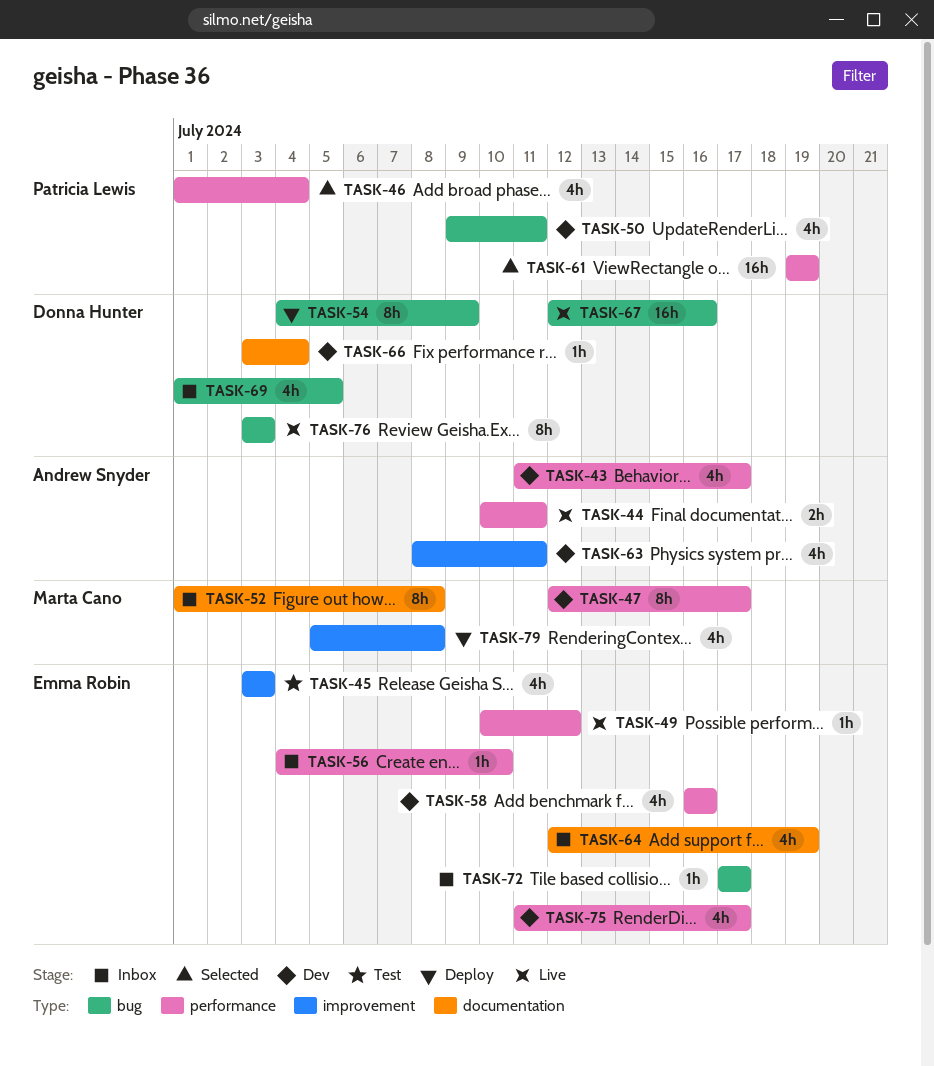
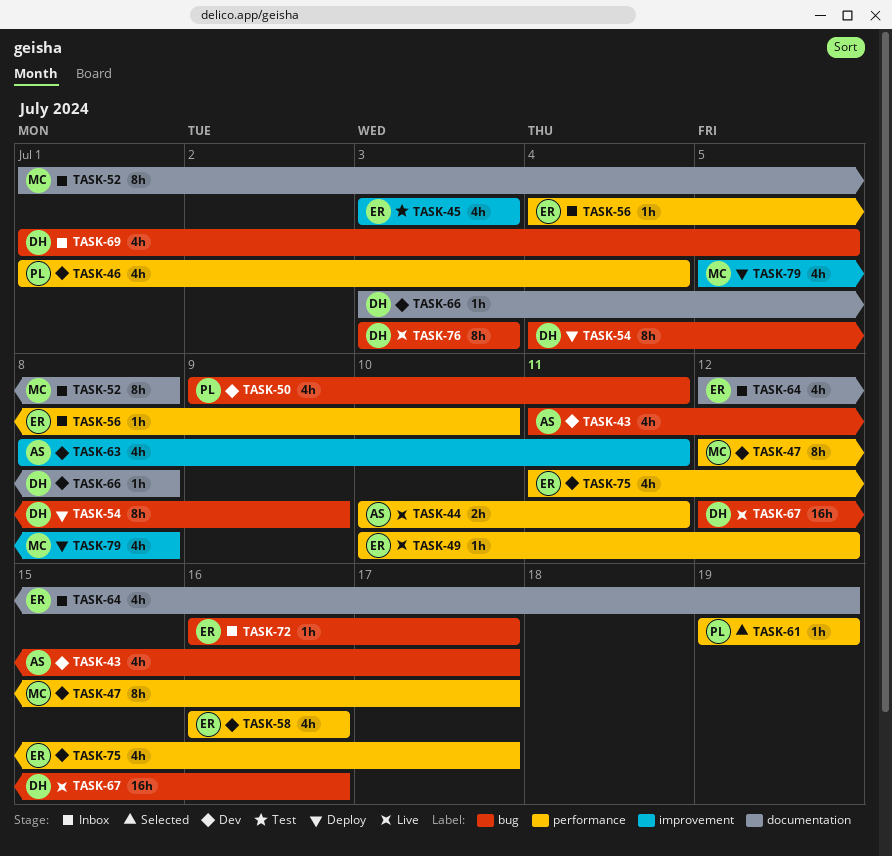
TASK-43, label: performance -> bug
TASK-46, status: Selected -> Dev
TASK-61, estimate: 16h -> 1h
TASK-66, due: Jul 4 -> Jul 8
TASK-72, start: Jul 17 -> Jul 16

